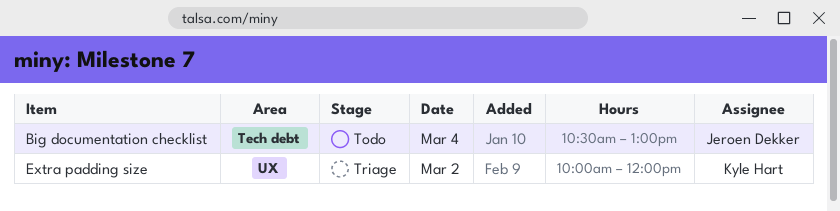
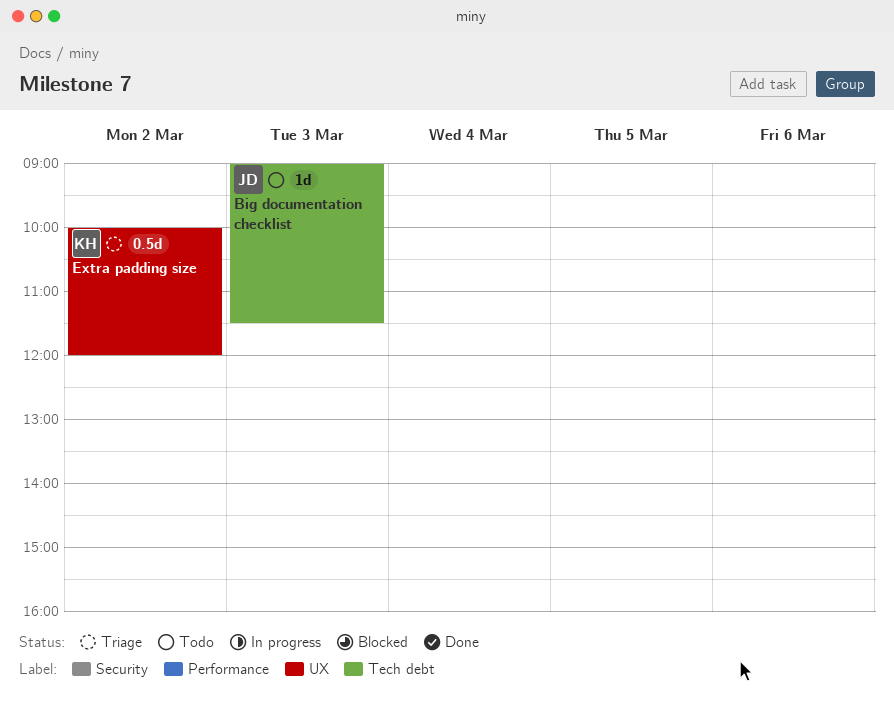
Big documentation checklist, day: Mar 4 -> Mar 3
Big documentation checklist, begins: 10:30 -> 09:00
Big documentation checklist, ends: 13:00 -> 11:30

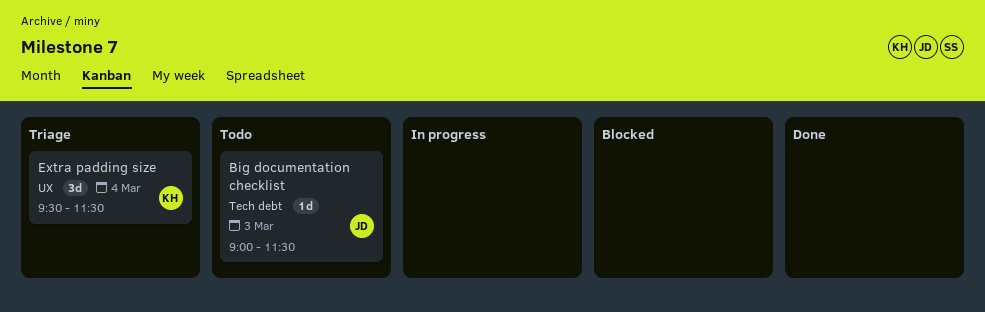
Extra padding size, estimate: 0.5d -> 3d
Extra padding size, day: Mar 2 -> Mar 4
Extra padding size, begins: 10:00 -> 09:30
Extra padding size, ends: 12:00 -> 11:30

